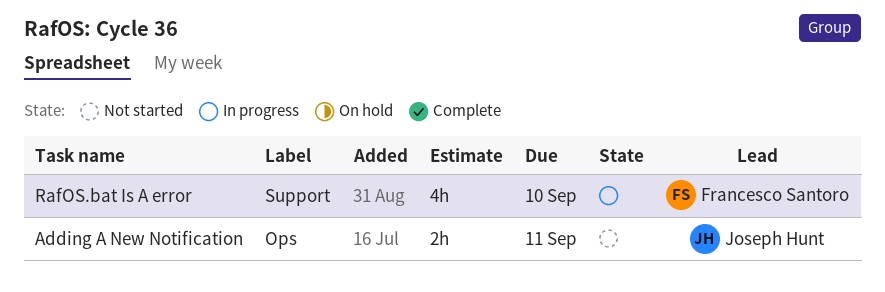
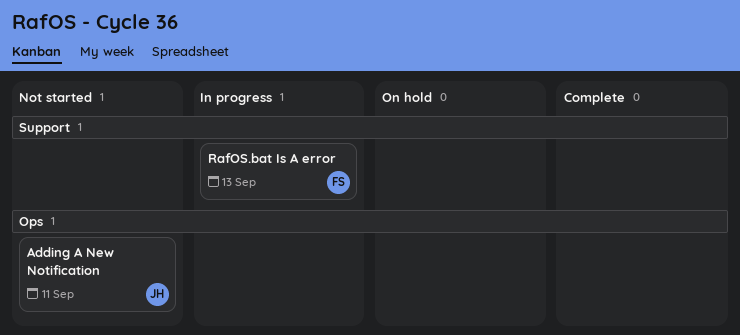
RafOS.bat Is A error, due: Sep 10 -> Sep 13

